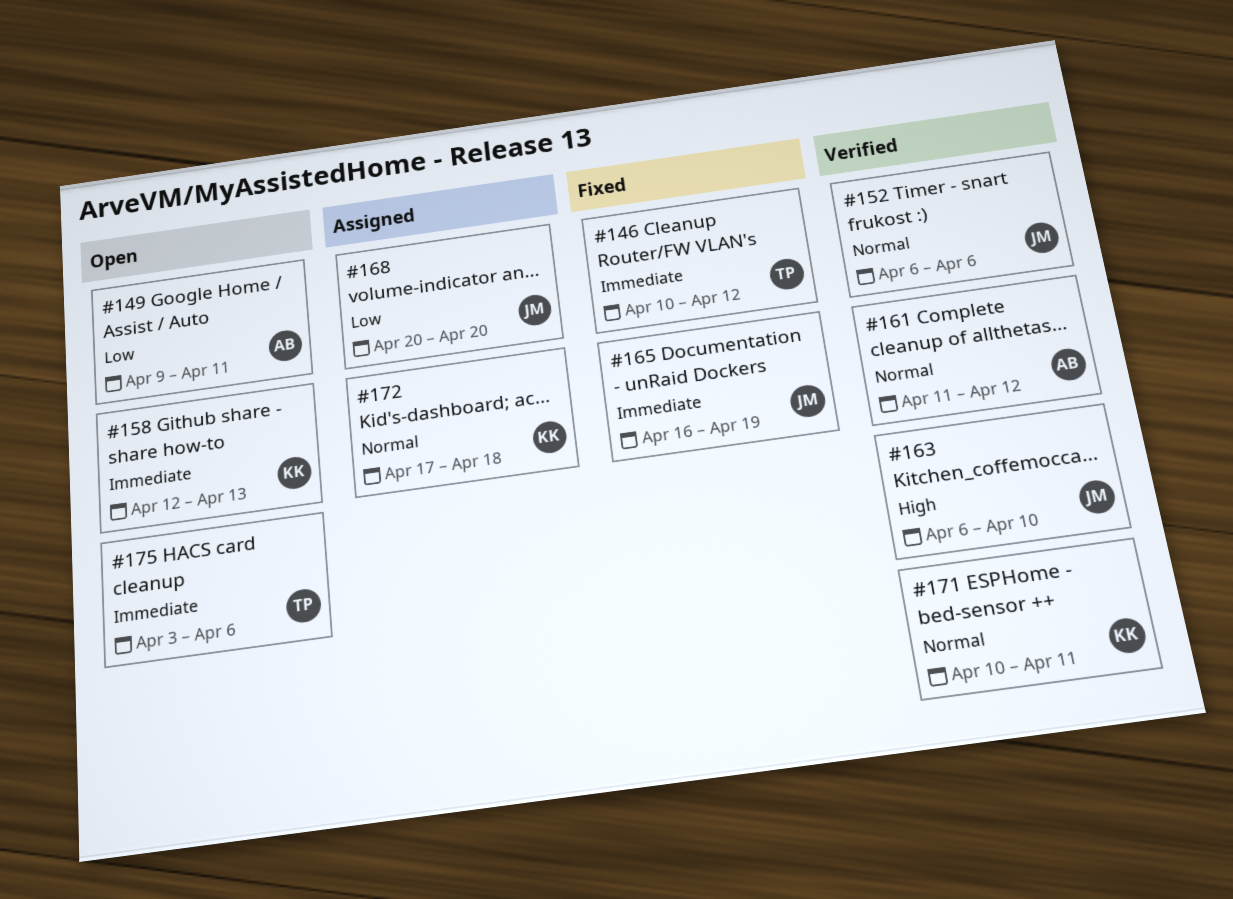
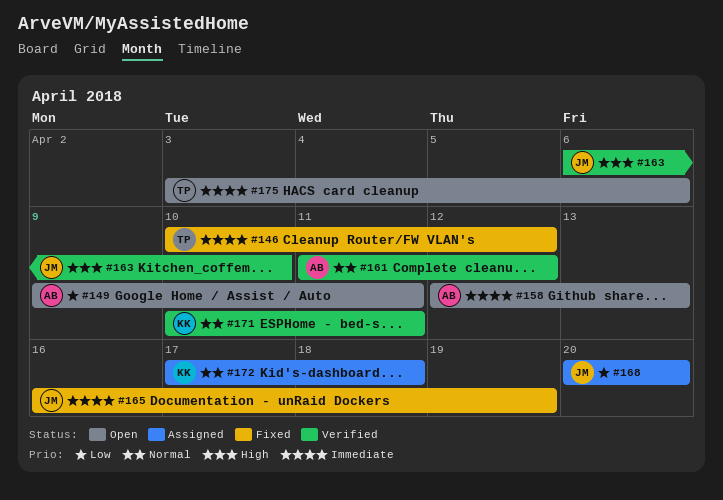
#152: present -> none
#158, owner: KK -> AB

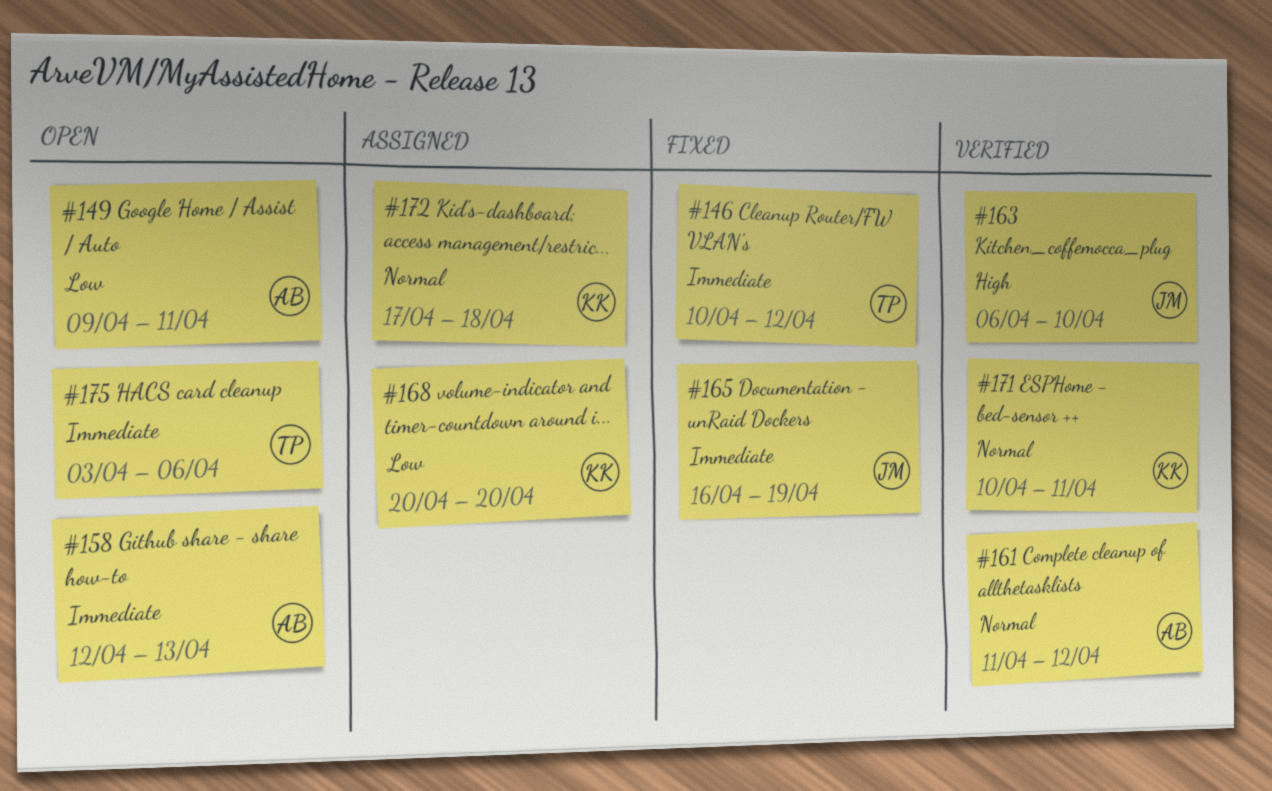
#168, owner: JM -> KK

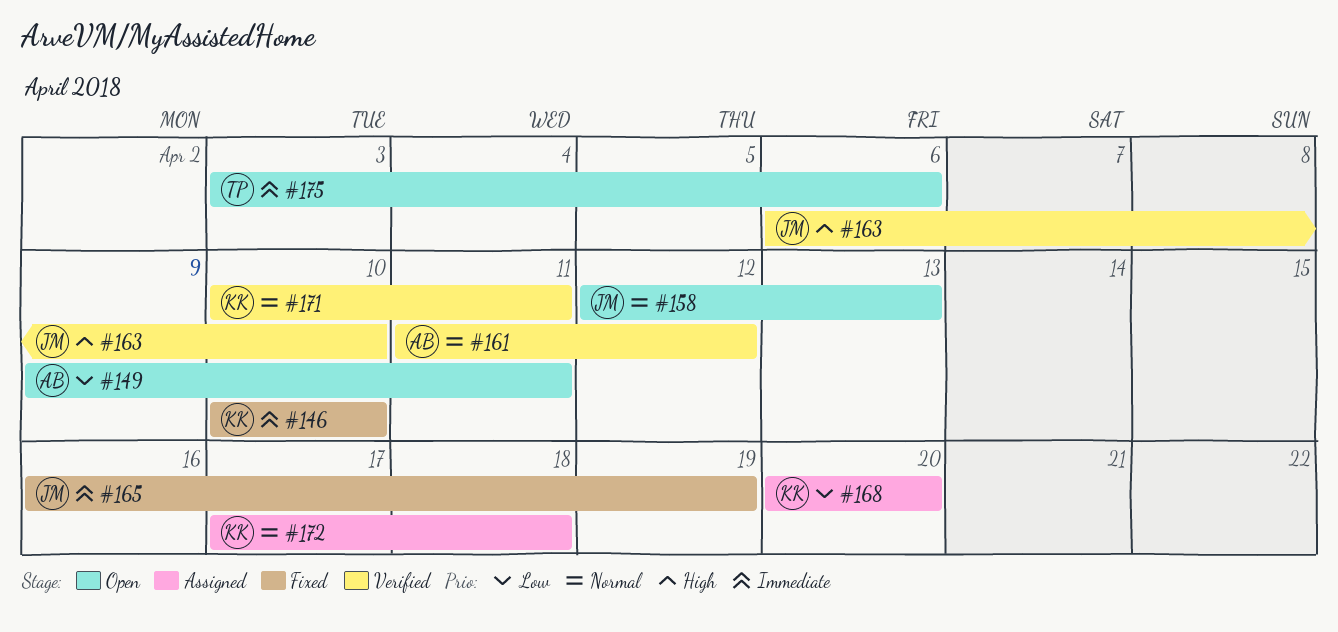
#146, owner: TP -> KK
#146, due: Apr 12 -> Apr 10
#158, owner: AB -> JM
#158, priority: Immediate -> Normal

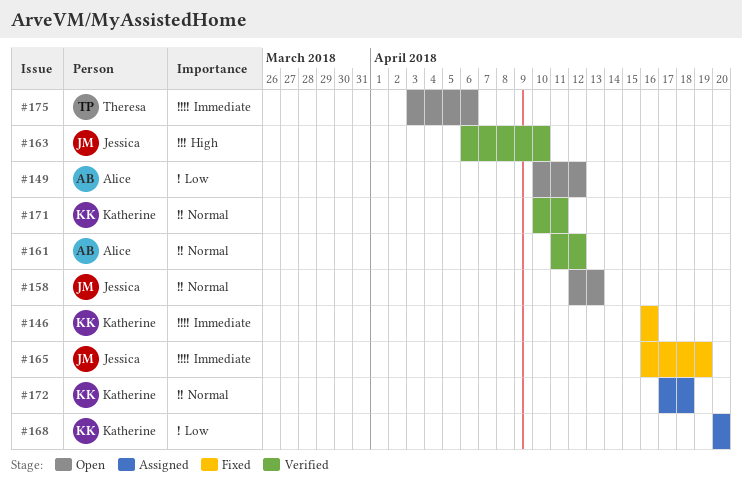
#146, start: Apr 10 -> Apr 16
#146, due: Apr 10 -> Apr 16
#149, start: Apr 9 -> Apr 10
#149, due: Apr 11 -> Apr 12

